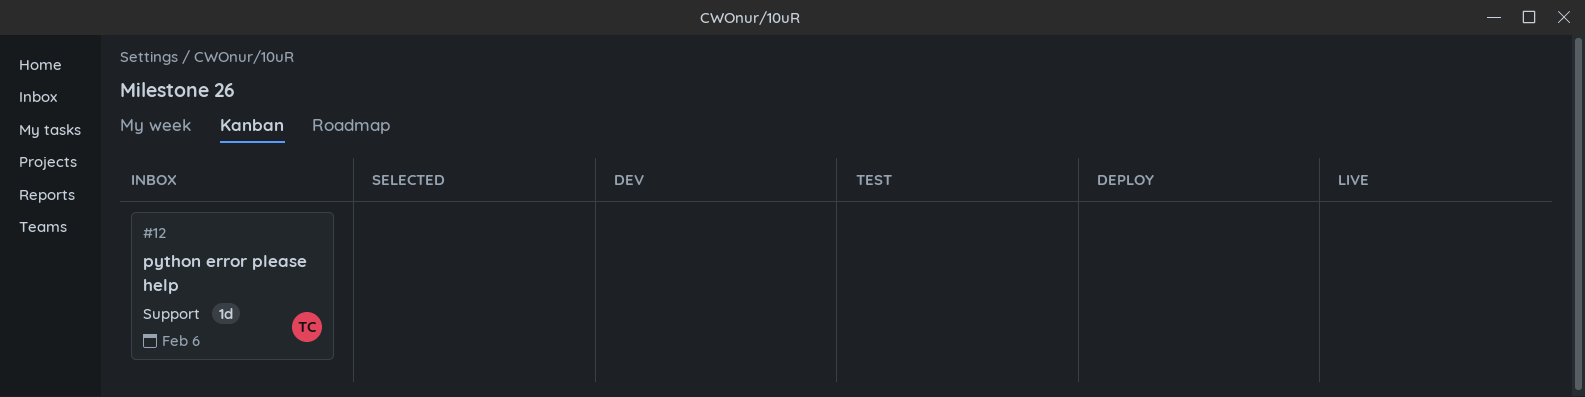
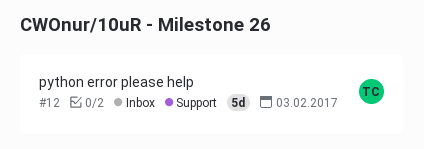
#12, estimate: 1d -> 5d
#12, due: Feb 6 -> Feb 3

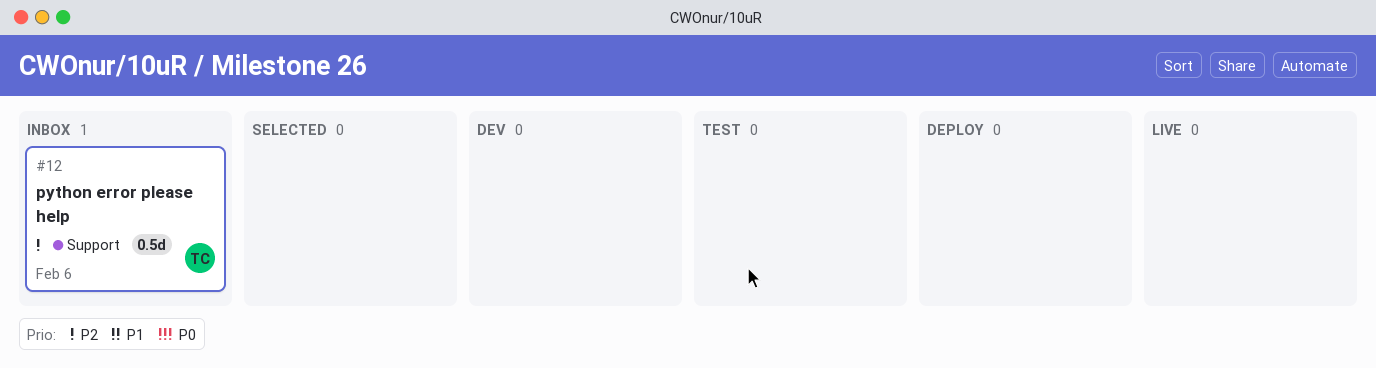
#12, estimate: 5d -> 0.5d
#12, due: Feb 3 -> Feb 6

